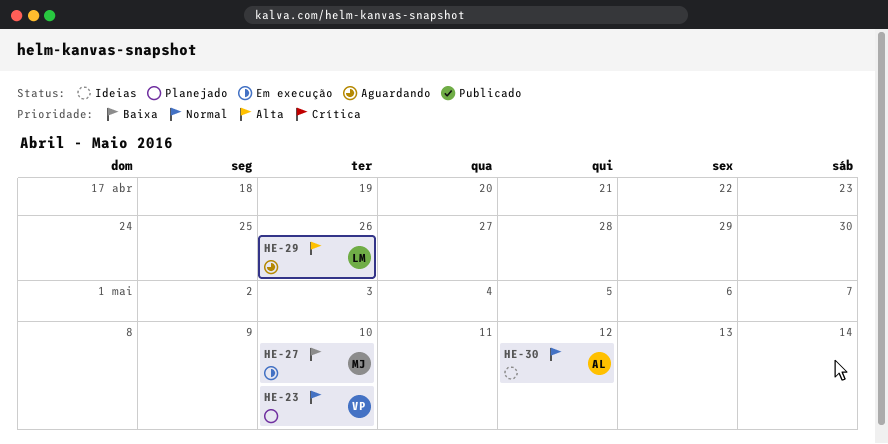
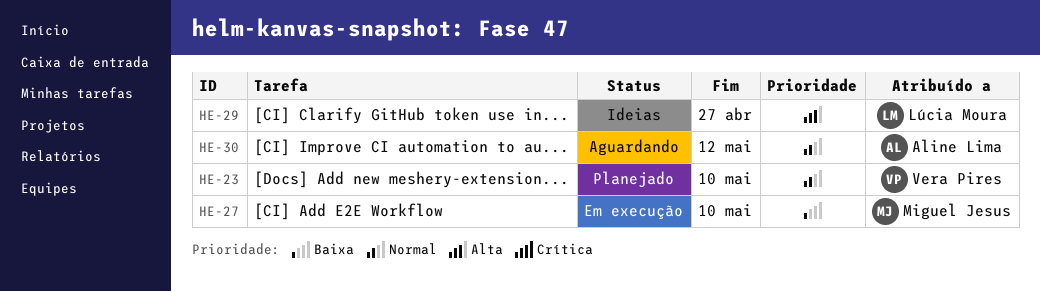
HE-29, status: Aguardando -> Ideias
HE-29, due: Apr 26 -> Apr 27
HE-30, status: Ideias -> Aguardando

